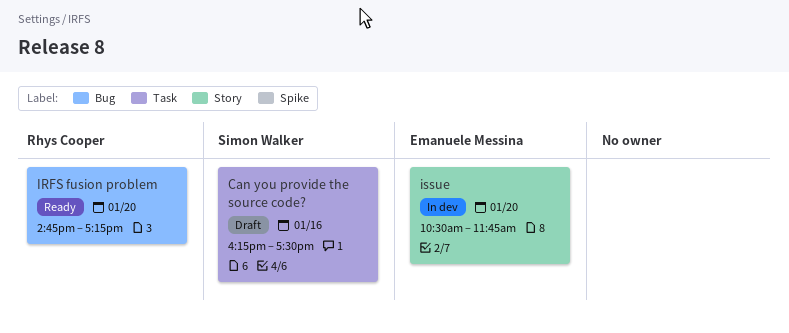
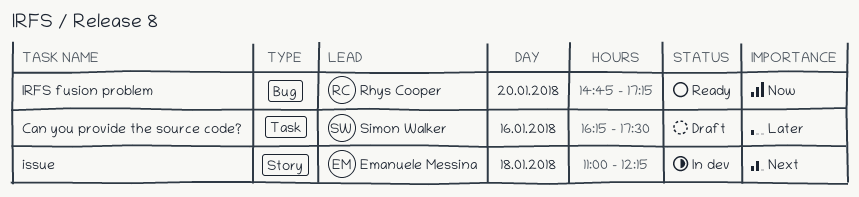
issue, day: Jan 20 -> Jan 18
issue, begins: 10:30 -> 11:00
issue, ends: 11:45 -> 12:15

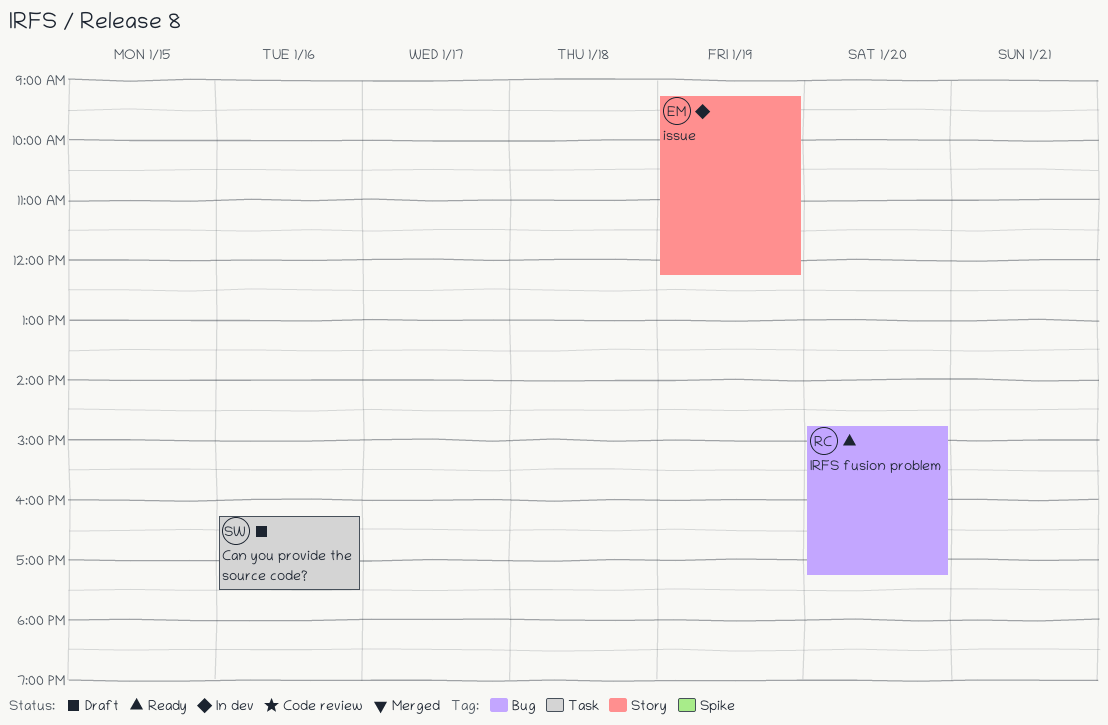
issue, day: Jan 18 -> Jan 19
issue, begins: 11:00 -> 09:15

